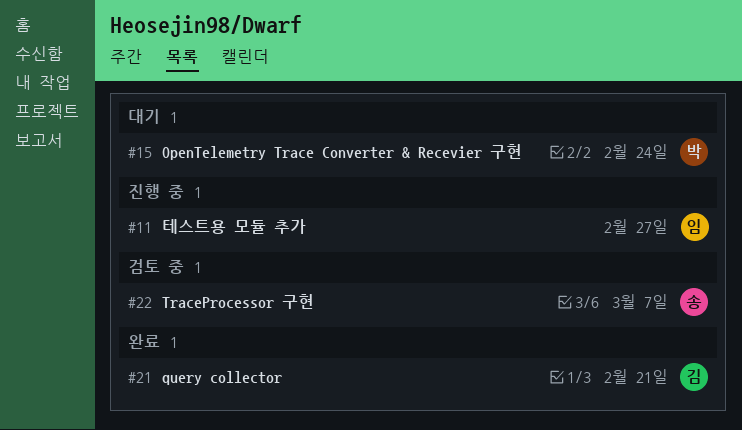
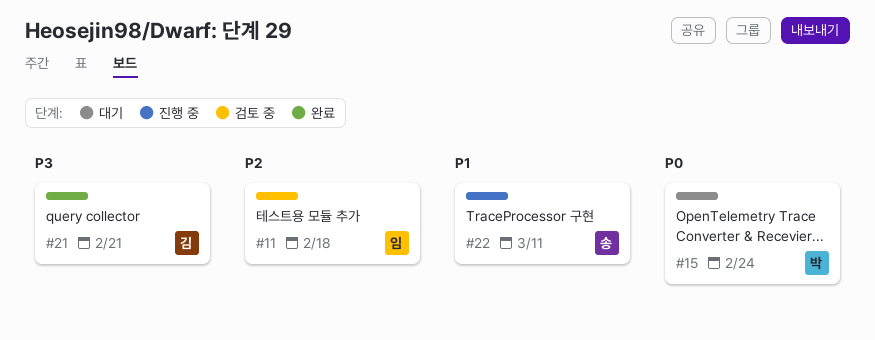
#11, status: 진행 중 -> 검토 중
#11, due: Feb 27 -> Feb 18
#22, status: 검토 중 -> 진행 중
#22, due: Mar 7 -> Mar 11

